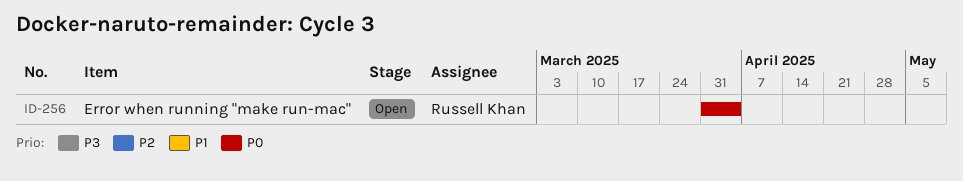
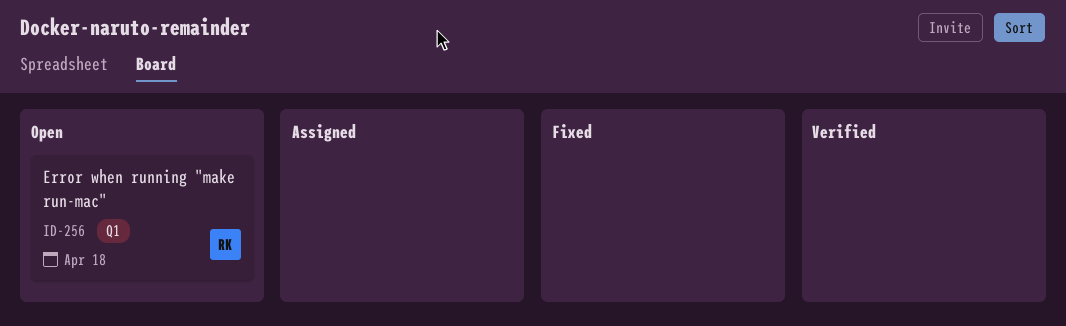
ID-256, due: Apr 4 -> Apr 18

